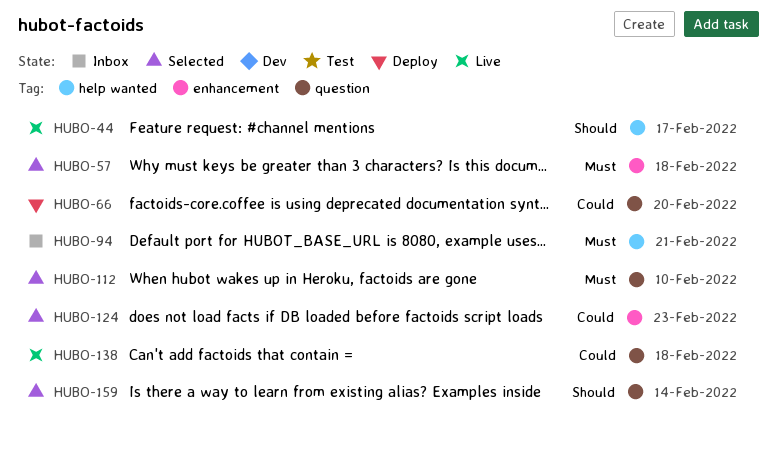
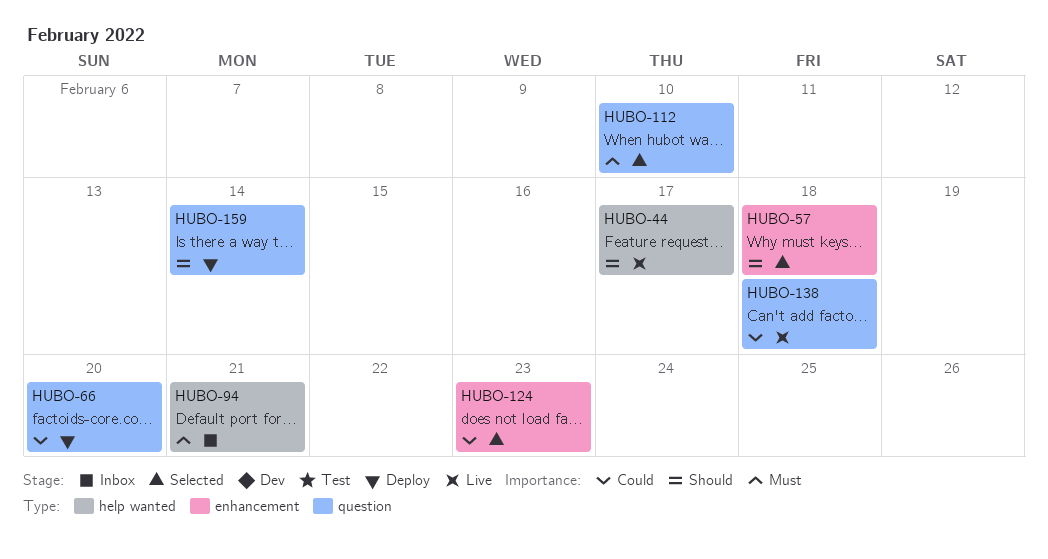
HUBO-57, priority: Must -> Should
HUBO-159, status: Selected -> Deploy

